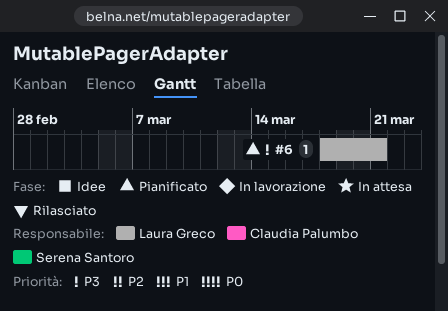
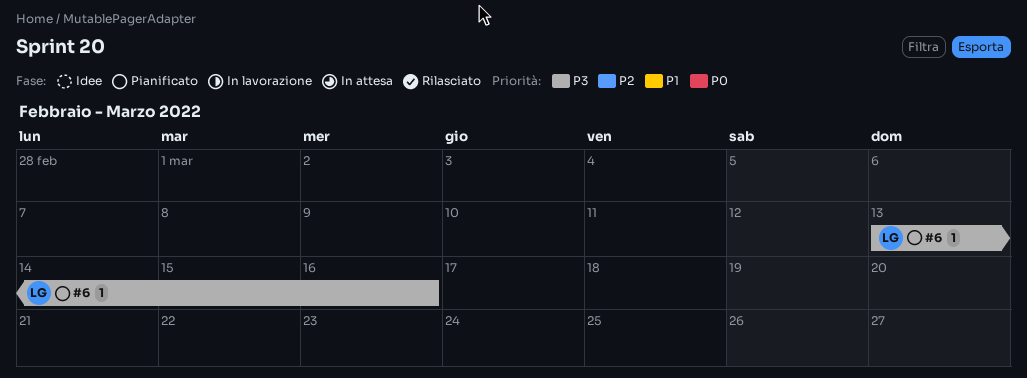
#6, start: Mar 18 -> Mar 13
#6, due: Mar 21 -> Mar 16

